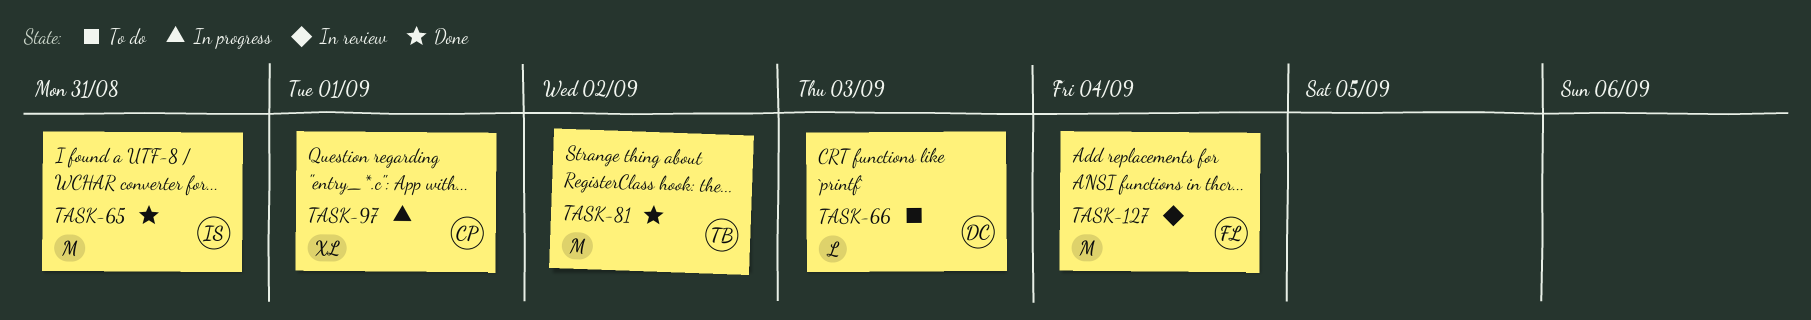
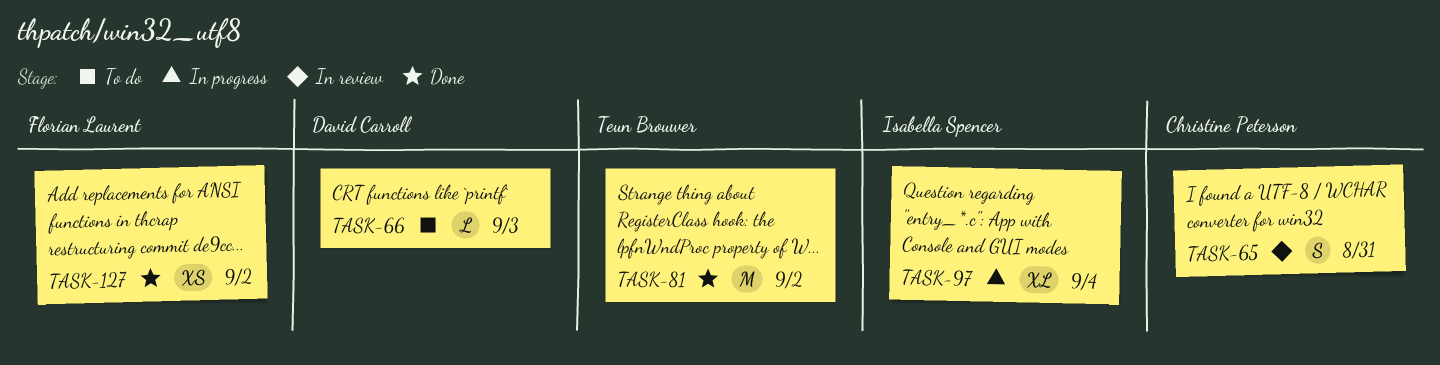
TASK-65, status: Done -> In review
TASK-65, owner: Isabella Spencer -> Christine Peterson
TASK-65, estimate: M -> S
TASK-97, owner: Christine Peterson -> Isabella Spencer
TASK-97, due: Sep 1 -> Sep 4
TASK-127, status: In review -> Done
TASK-127, estimate: M -> XS
TASK-127, due: Sep 4 -> Sep 2

